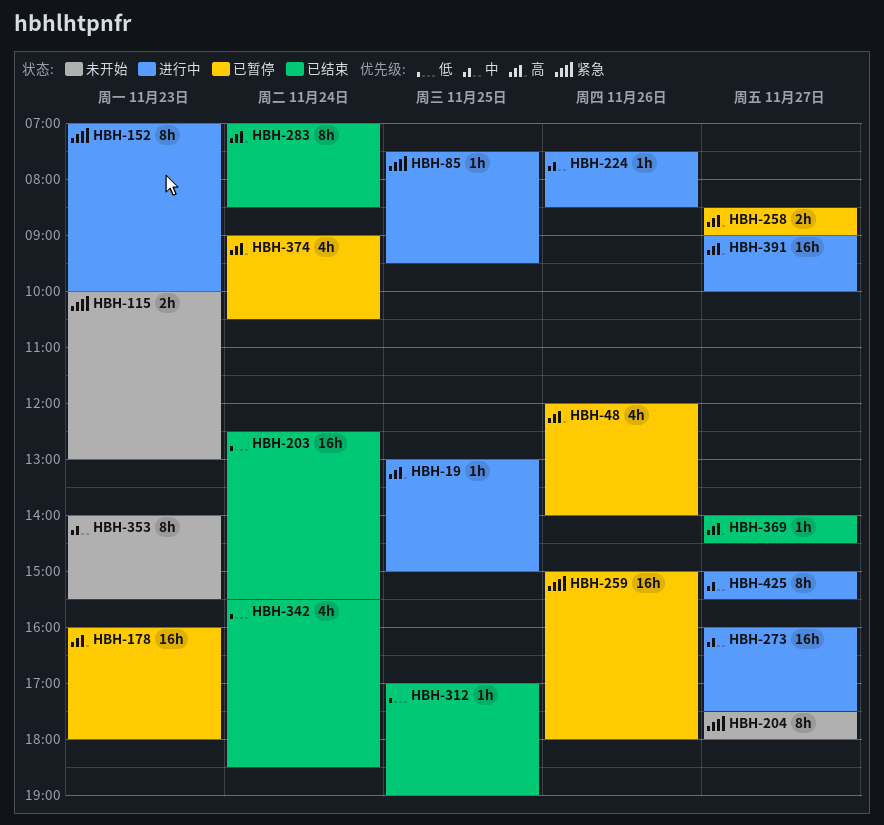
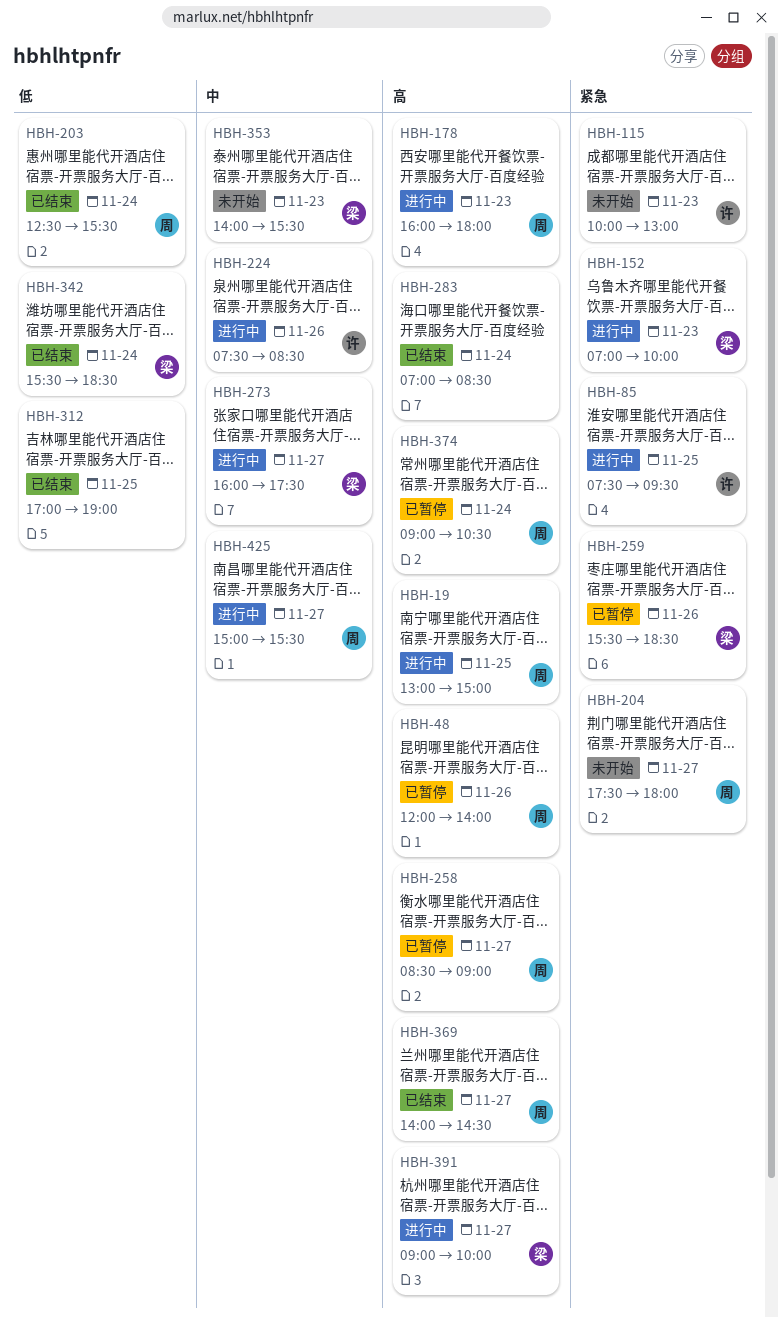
HBH-178, status: 已暂停 -> 进行中
HBH-259, begins: 15:00 -> 15:30
HBH-259, ends: 18:00 -> 18:30

